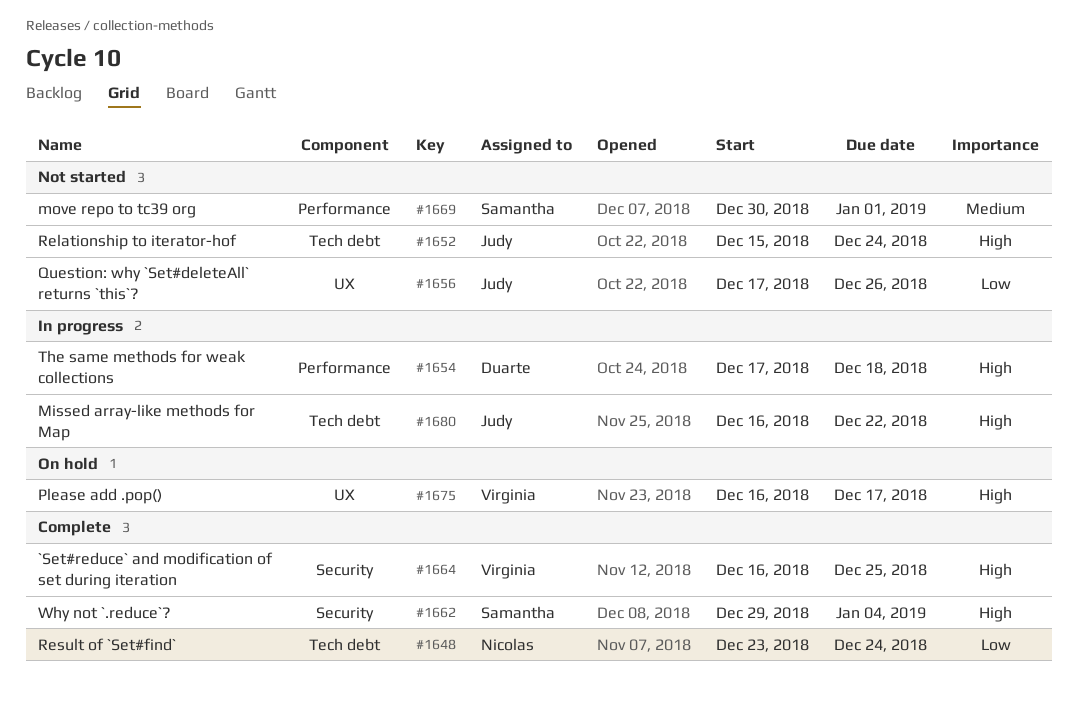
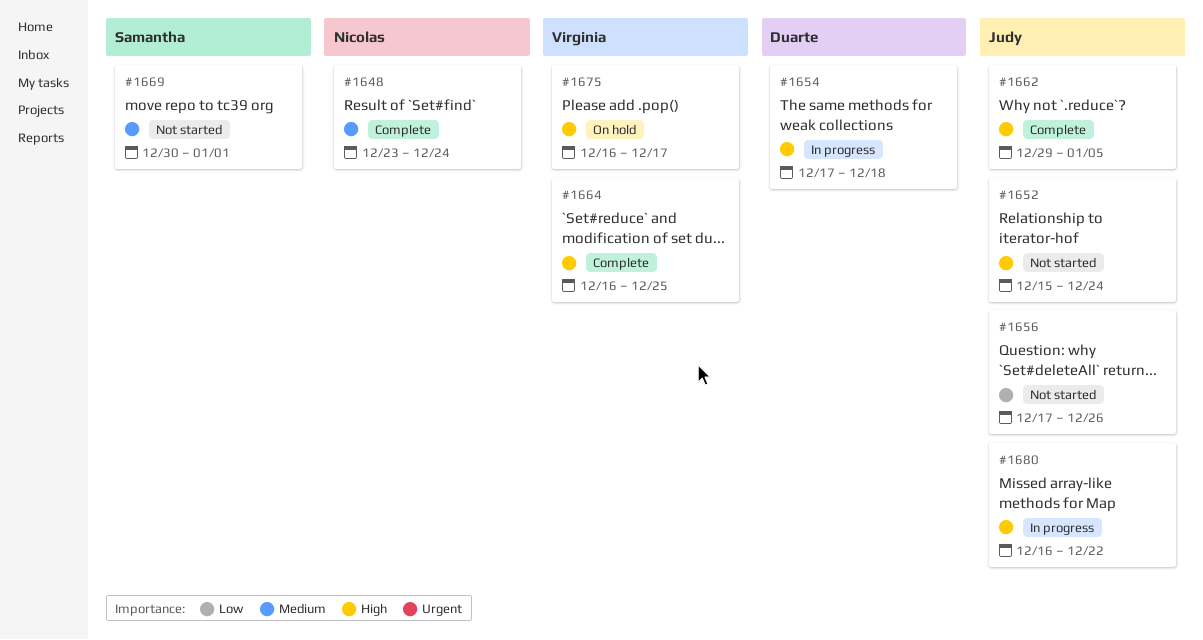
#1648, priority: Low -> Medium
#1662, owner: Samantha -> Judy
#1662, due: Jan 4 -> Jan 5

